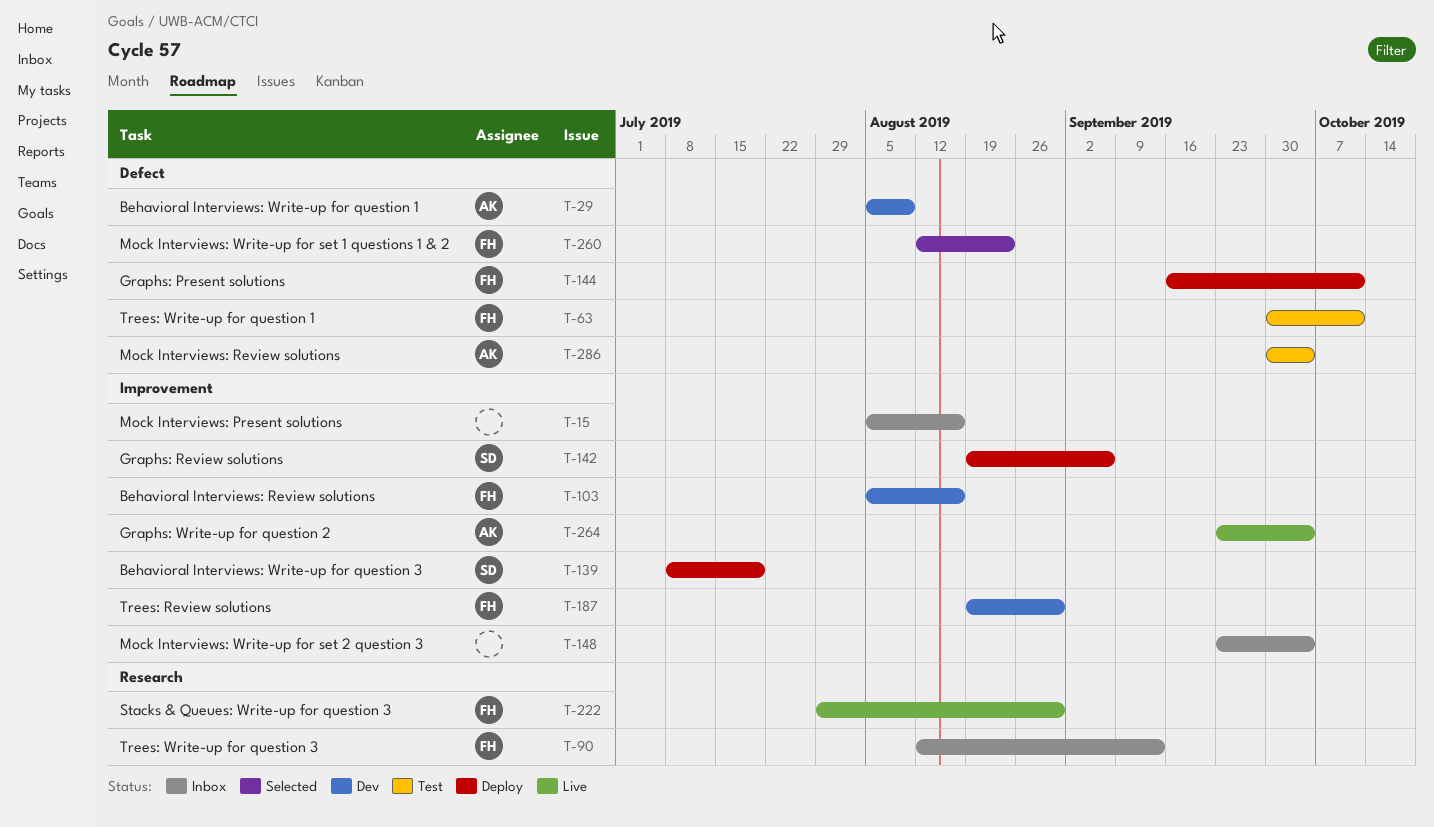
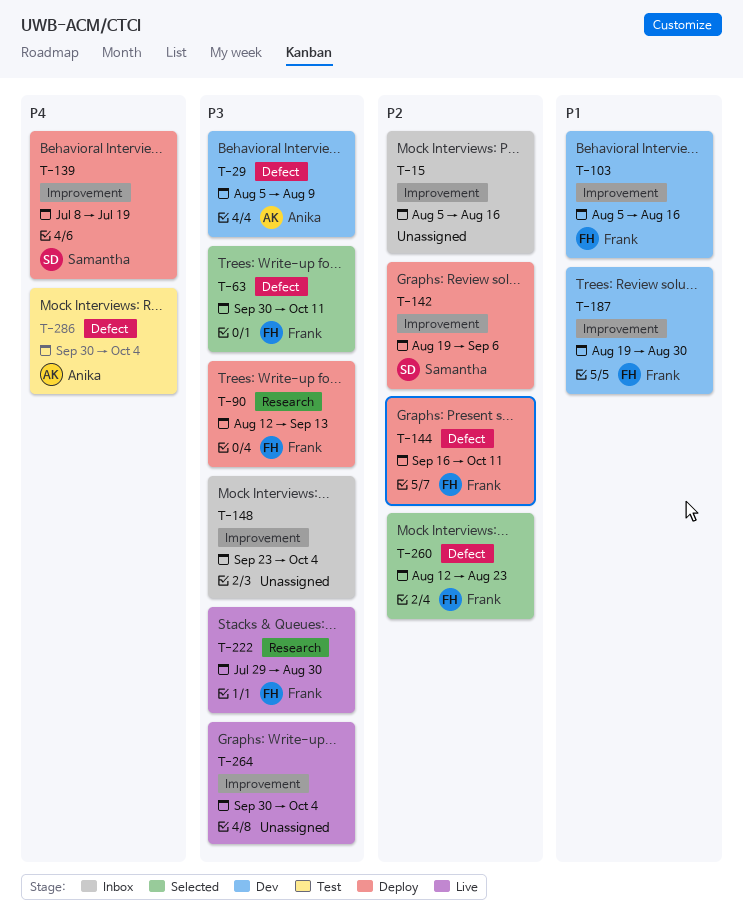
T-63, status: Test -> Selected
T-90, status: Inbox -> Deploy
T-264, owner: Anika -> none
T-264, start: Sep 23 -> Sep 30

